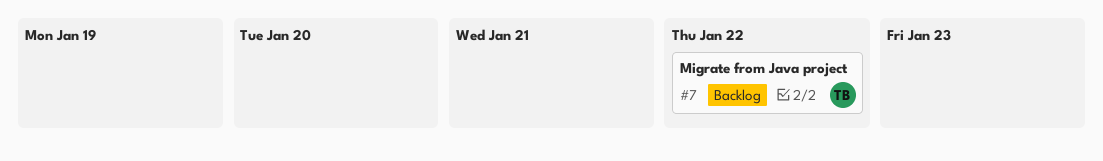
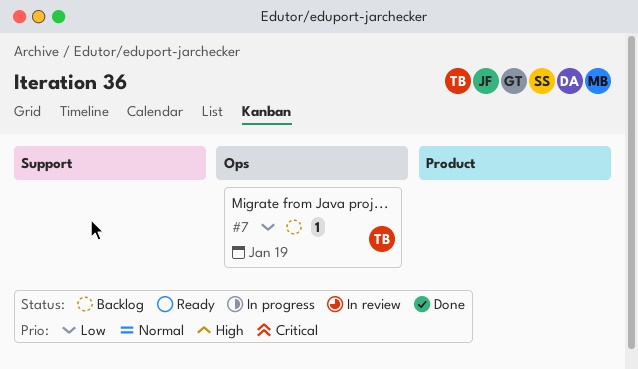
#7, due: Jan 22 -> Jan 19

